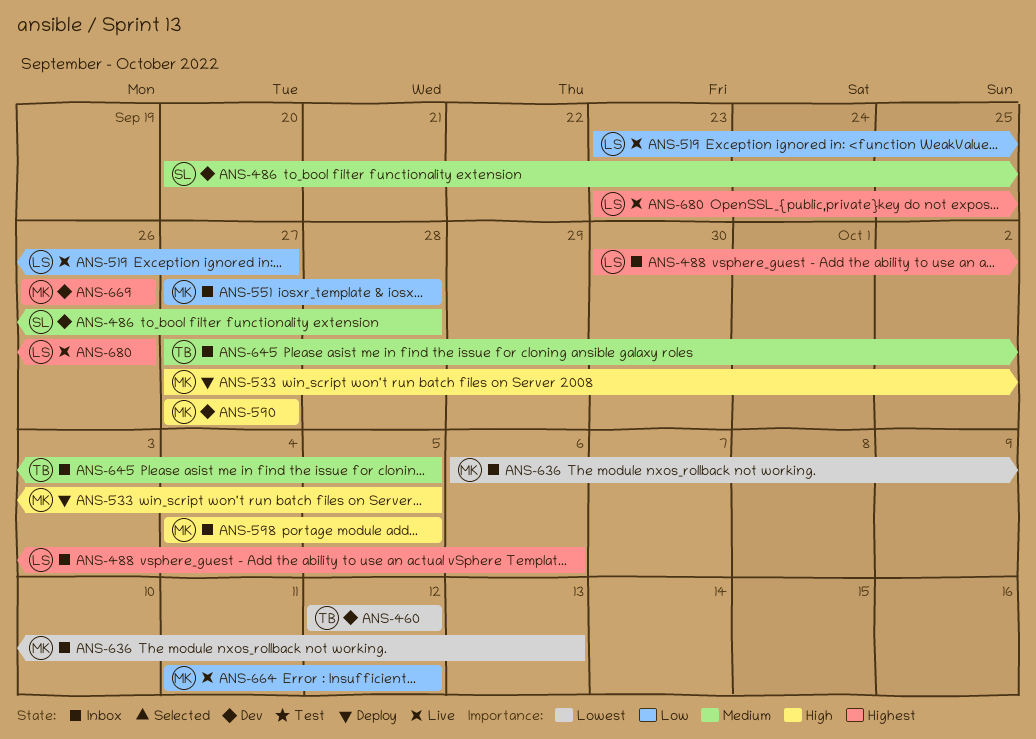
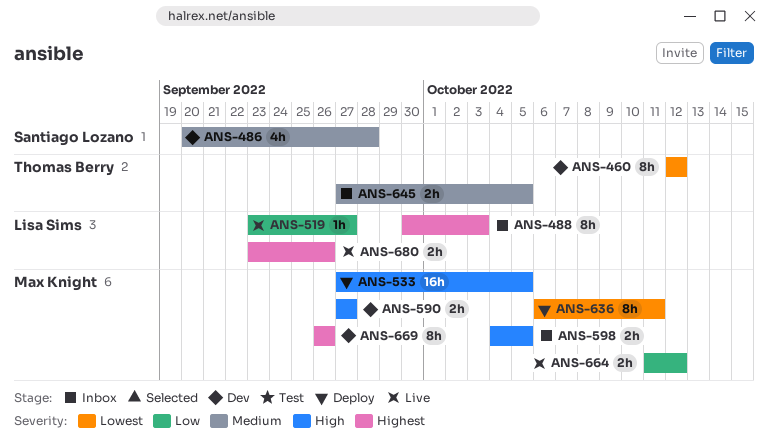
ANS-488, due: Oct 6 -> Oct 3
ANS-551: present -> none
ANS-636, status: Inbox -> Deploy
ANS-636, due: Oct 13 -> Oct 11

